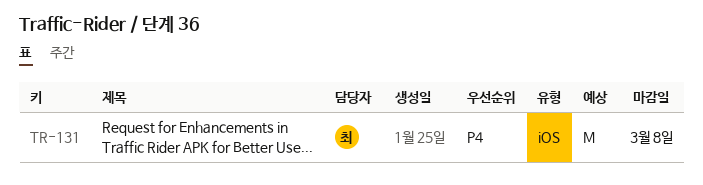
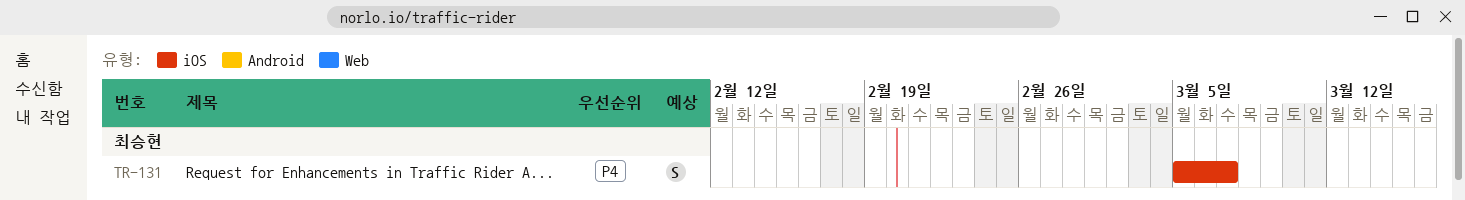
TR-131, estimate: M -> S
TR-131, due: Mar 8 -> Mar 7

